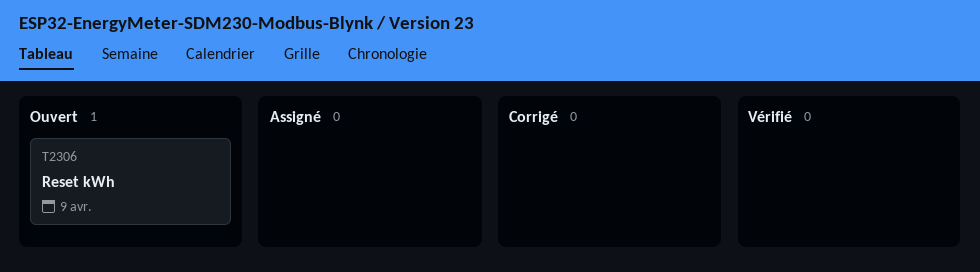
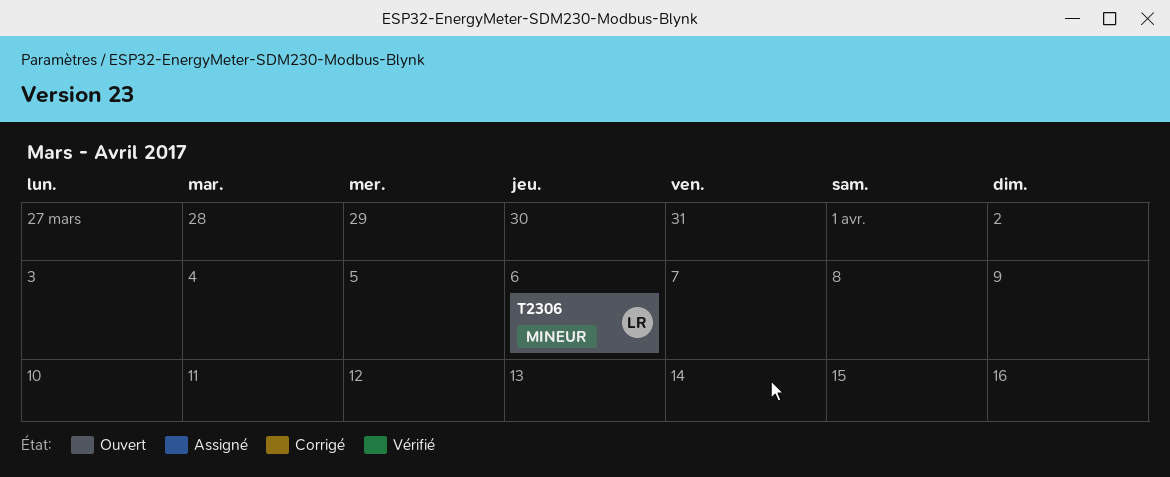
T2306, due: Apr 9 -> Apr 6

